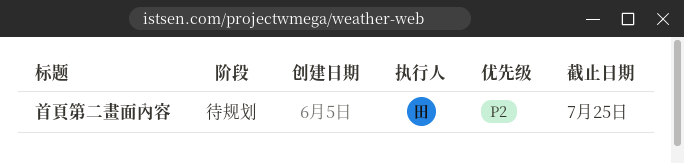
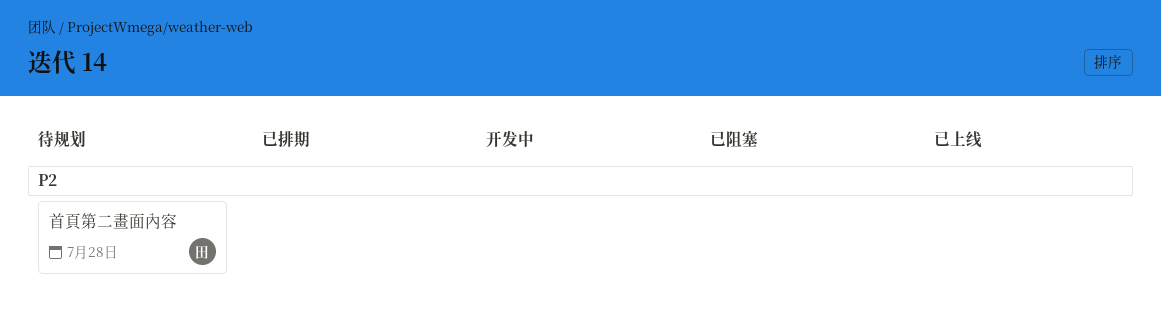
首頁第二畫面內容, due: Jul 25 -> Jul 28

